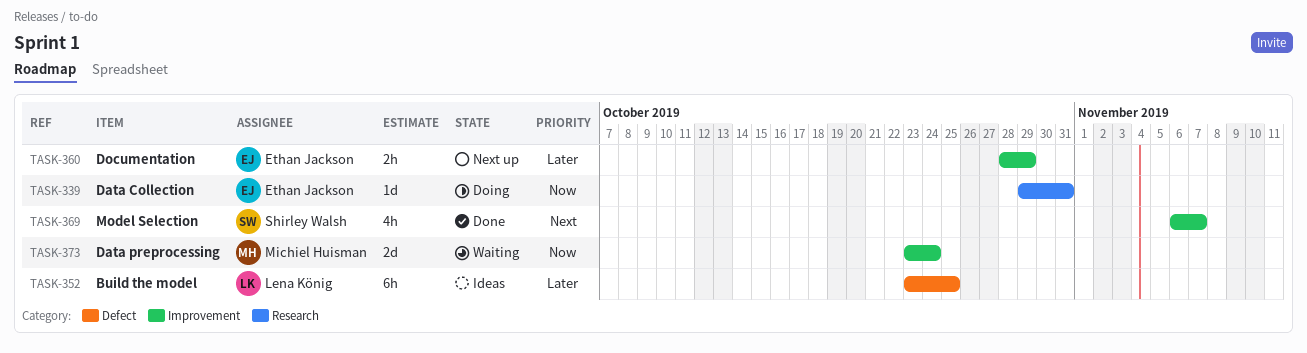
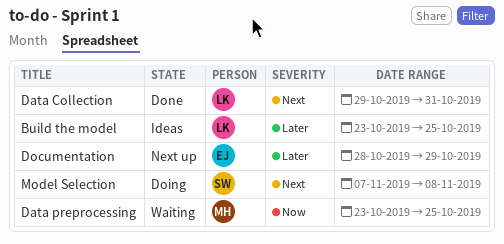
Data Collection, status: Doing -> Done
Data Collection, owner: Ethan Jackson -> Lena König
Data Collection, priority: Now -> Next
Data preprocessing, due: Oct 24 -> Oct 25
Model Selection, status: Done -> Doing
Model Selection, start: Nov 6 -> Nov 7
Model Selection, due: Nov 7 -> Nov 8

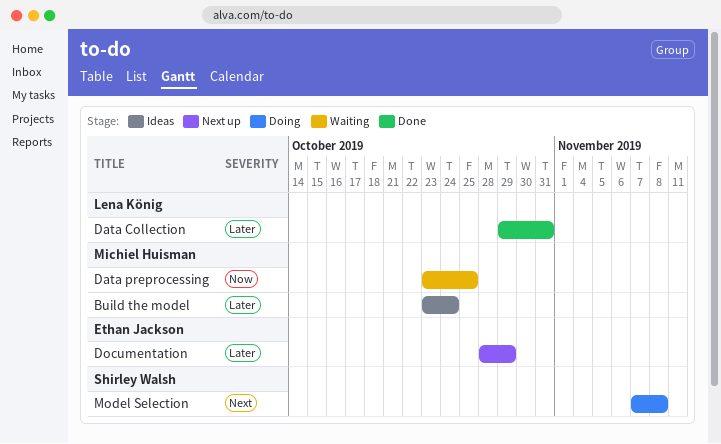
Build the model, owner: Lena König -> Michiel Huisman
Build the model, due: Oct 25 -> Oct 24
Data Collection, priority: Next -> Later

